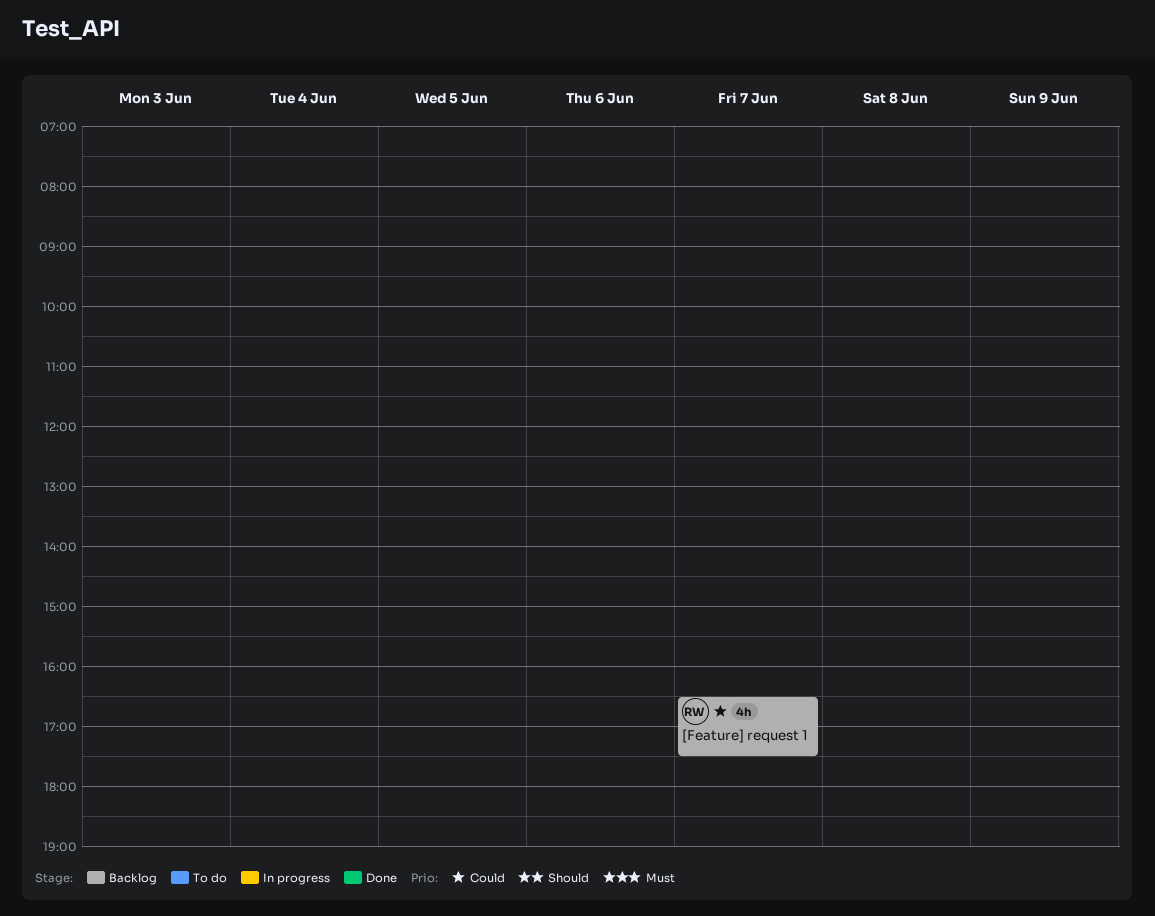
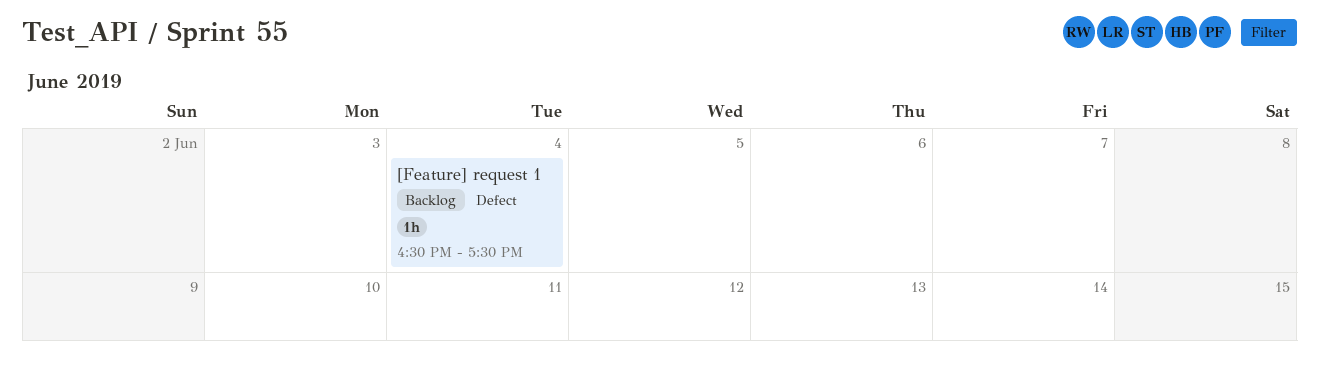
[Feature] request 1, estimate: 4h -> 1h
[Feature] request 1, day: Jun 7 -> Jun 4

